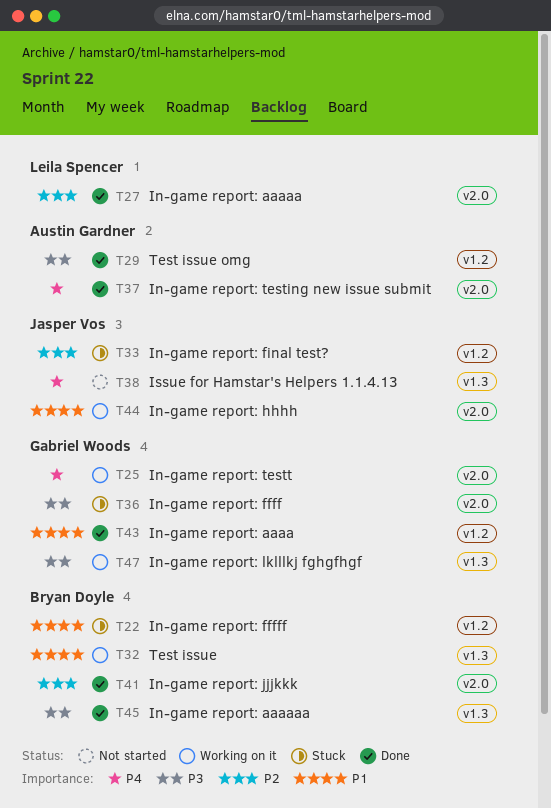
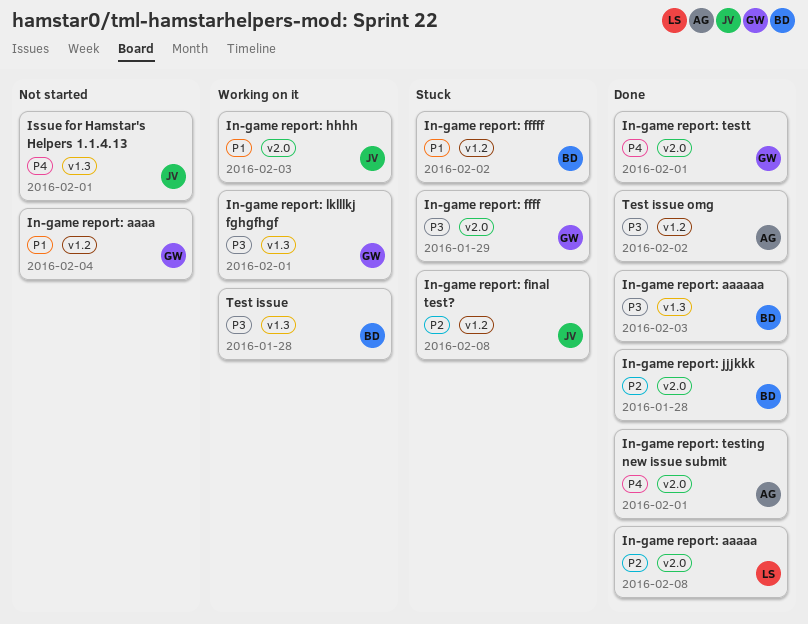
In-game report: aaaa, status: Done -> Not started
In-game report: testt, status: Working on it -> Done
Test issue, priority: P1 -> P3

